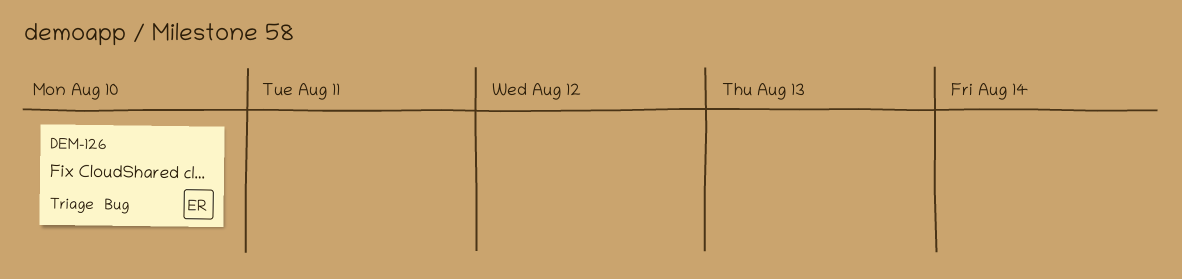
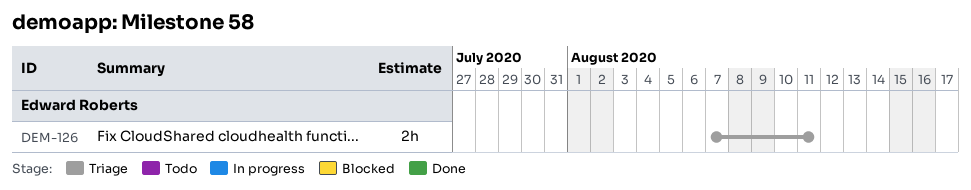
DEM-126, due: Aug 10 -> Aug 11

